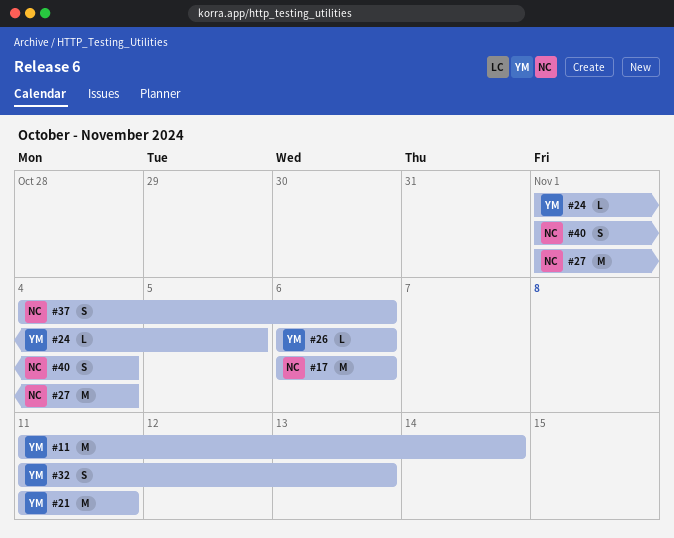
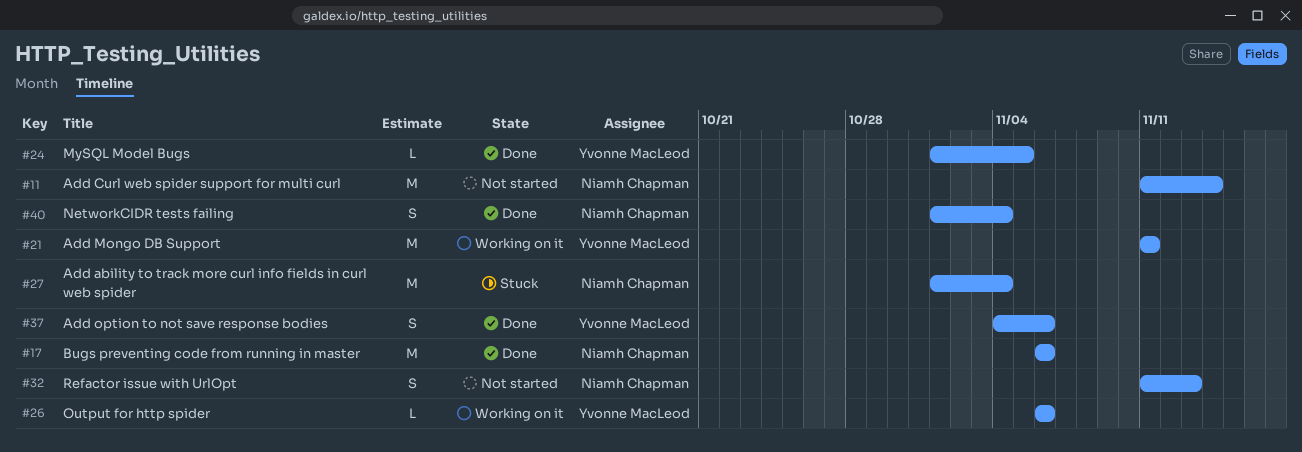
#11, owner: Yvonne MacLeod -> Niamh Chapman
#32, owner: Yvonne MacLeod -> Niamh Chapman
#37, owner: Niamh Chapman -> Yvonne MacLeod

